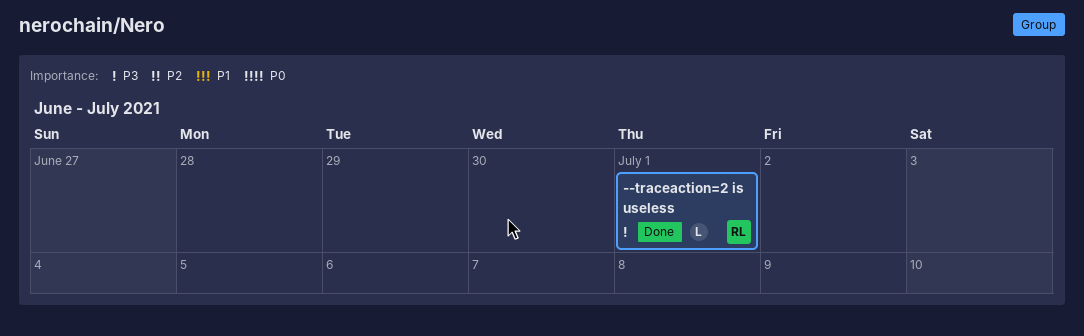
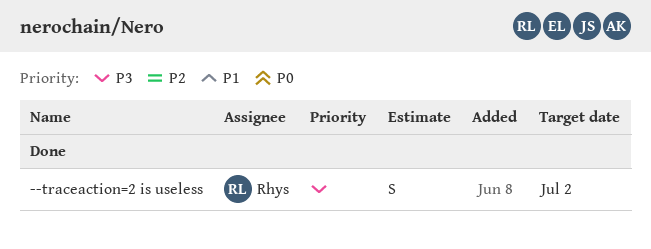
--traceaction=2 is useless, estimate: L -> S
--traceaction=2 is useless, due: Jul 1 -> Jul 2

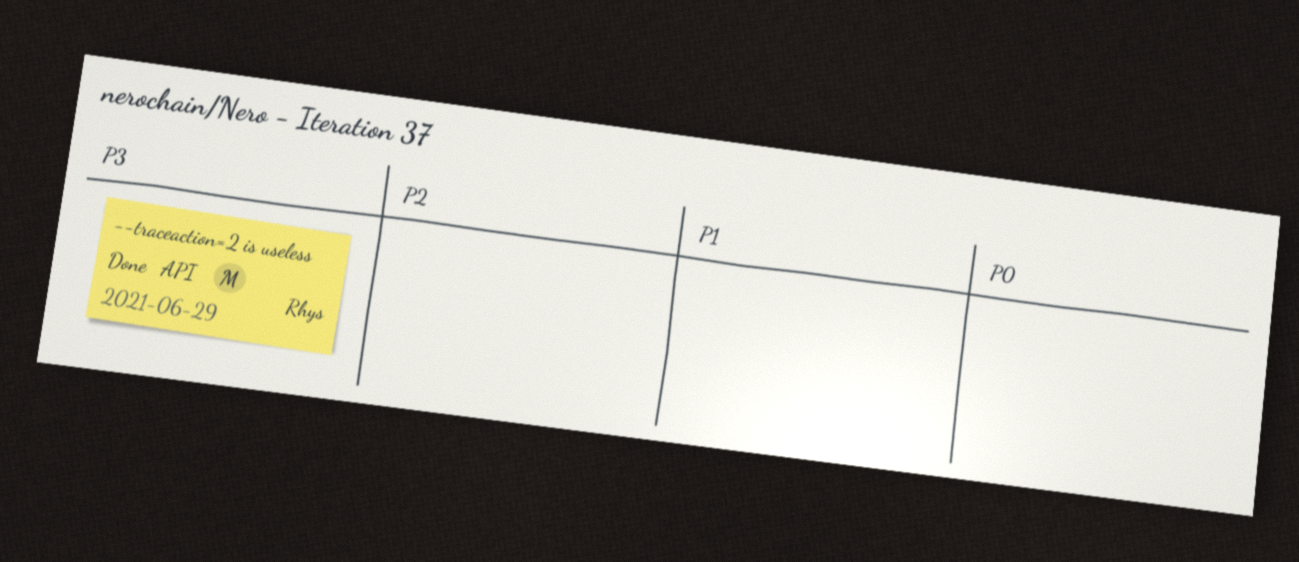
--traceaction=2 is useless, estimate: S -> M
--traceaction=2 is useless, due: Jul 2 -> Jun 29

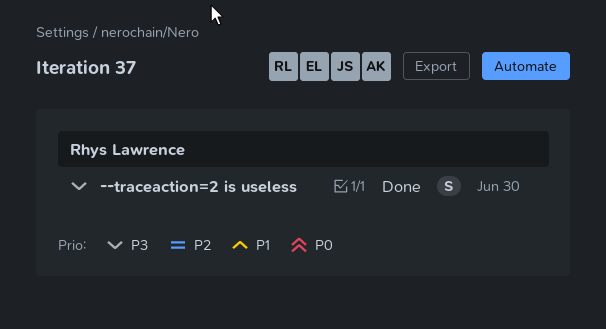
--traceaction=2 is useless, estimate: M -> S
--traceaction=2 is useless, due: Jun 29 -> Jun 30

